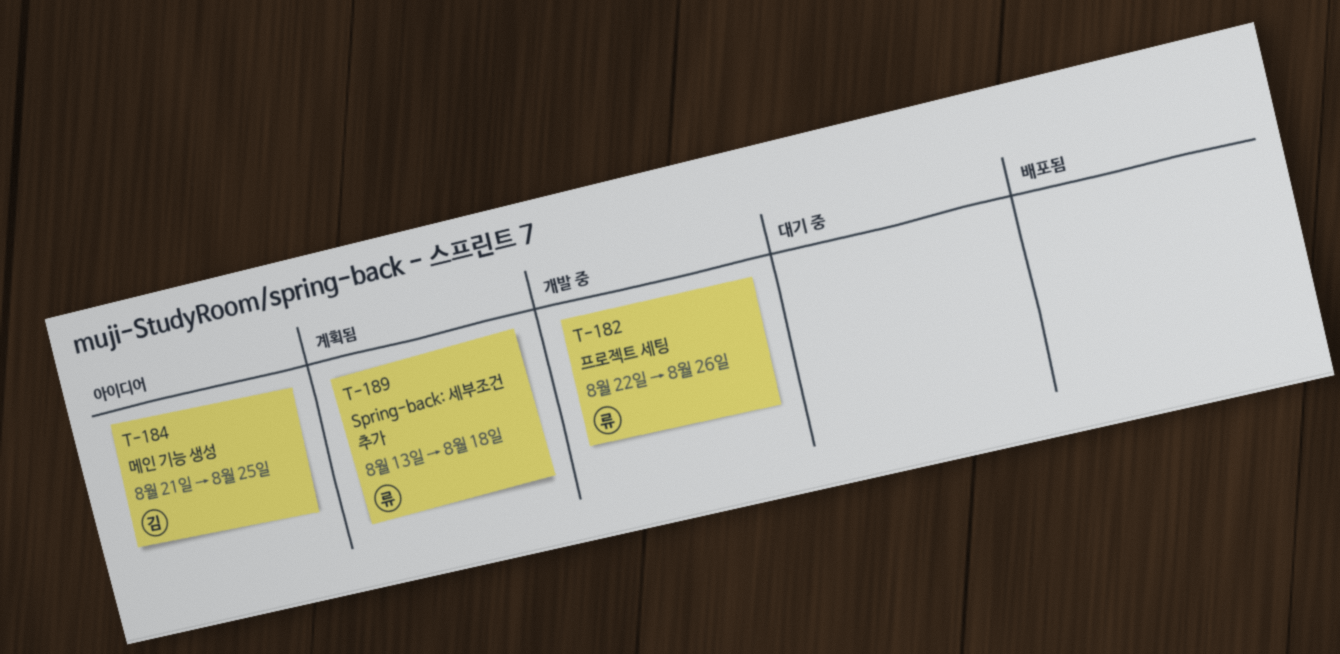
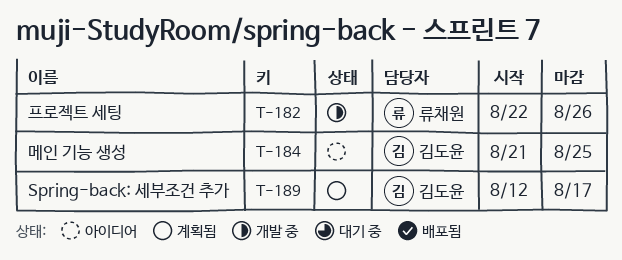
T-189, owner: 류채원 -> 김도윤
T-189, start: Aug 13 -> Aug 12
T-189, due: Aug 18 -> Aug 17

